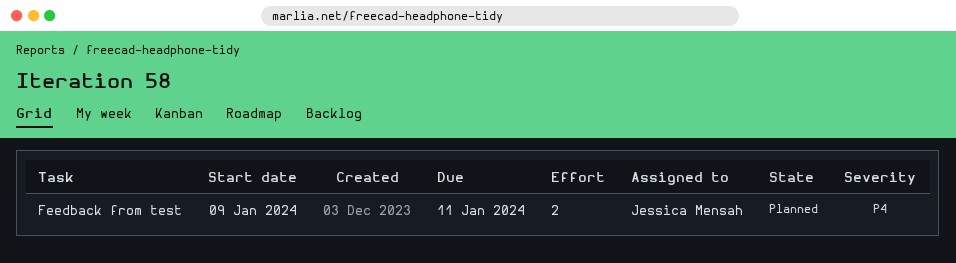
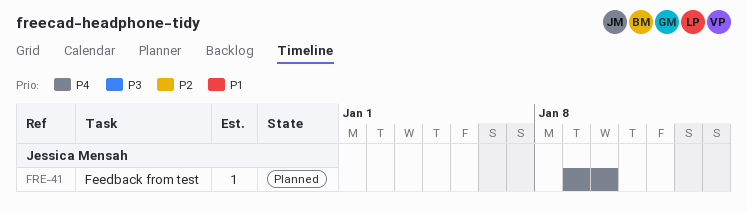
Feedback from test, estimate: 2 -> 1
Feedback from test, due: Jan 11 -> Jan 10

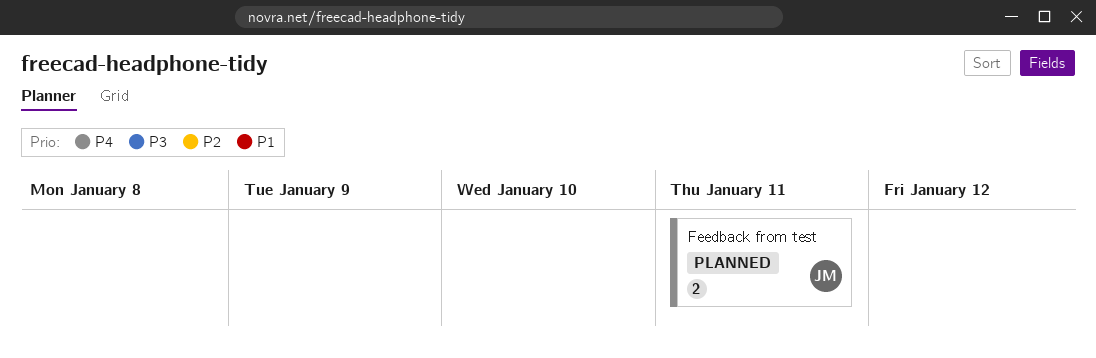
Feedback from test, estimate: 1 -> 2
Feedback from test, due: Jan 10 -> Jan 11

